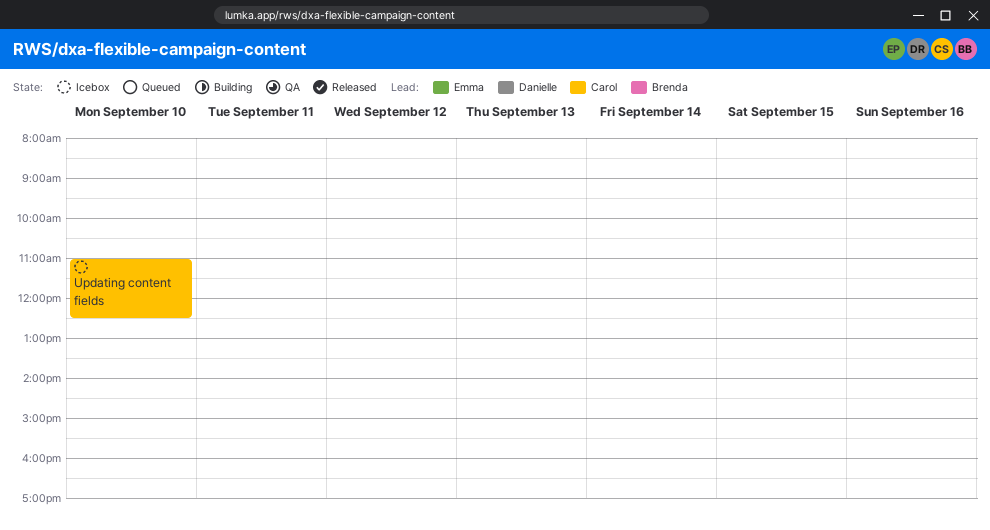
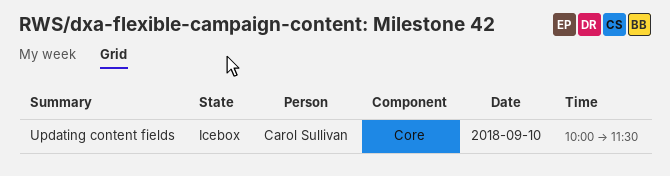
Updating content fields, begins: 11:00 -> 10:00
Updating content fields, ends: 12:30 -> 11:30

